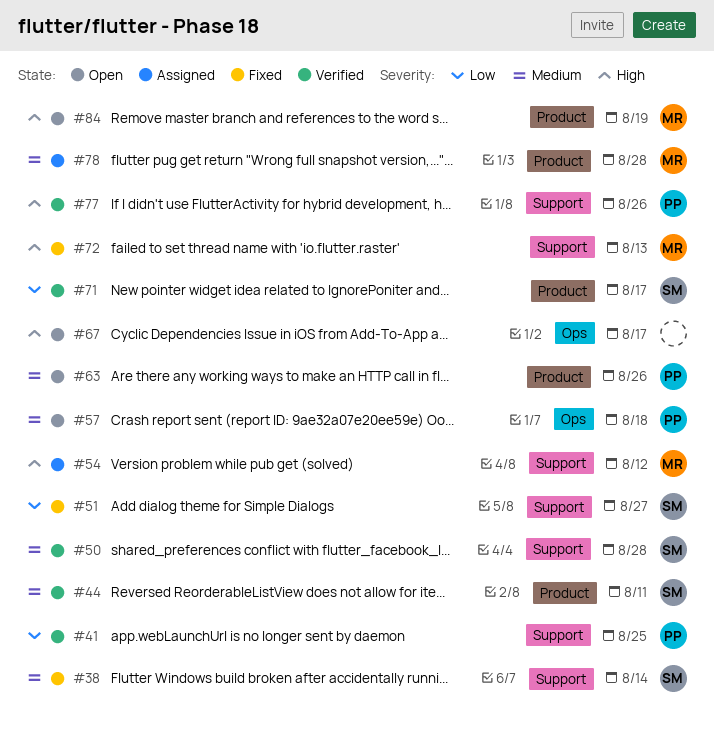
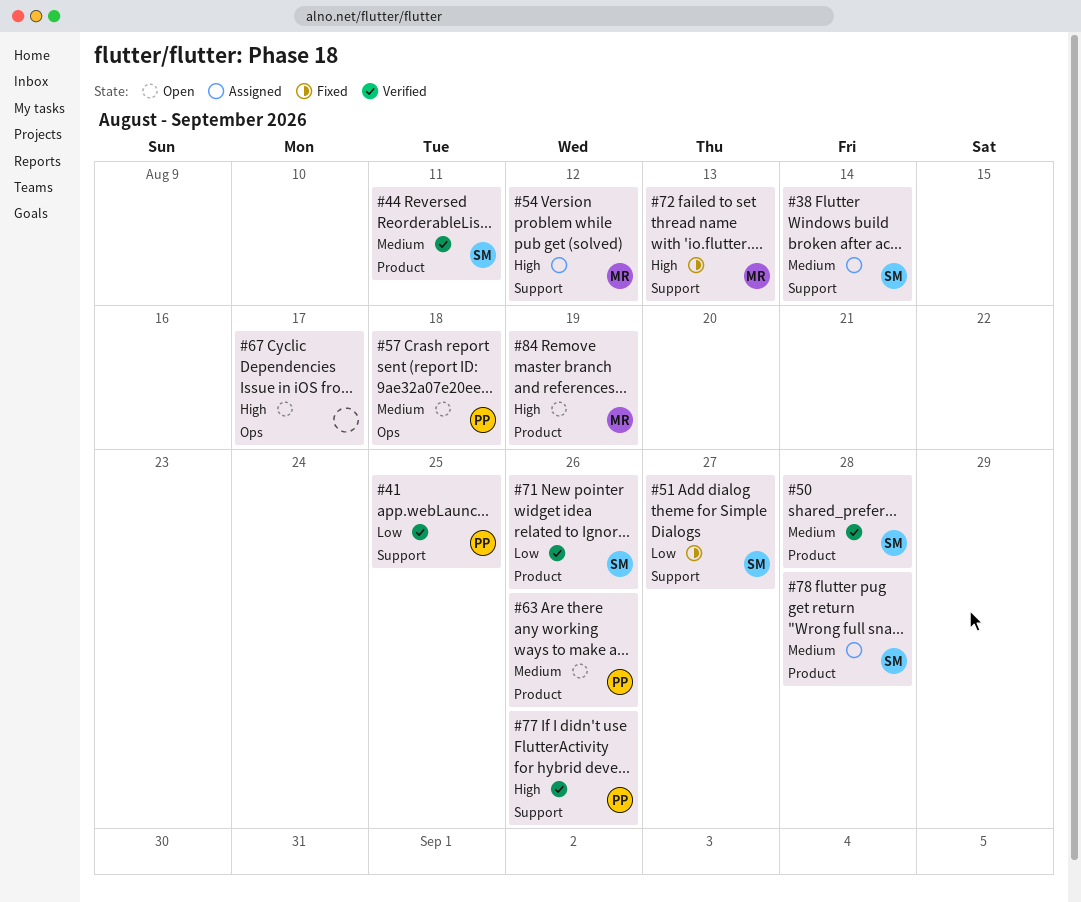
#38, status: Fixed -> Assigned
#50, label: Support -> Product
#71, due: Aug 17 -> Aug 26
#78, owner: MR -> SM

